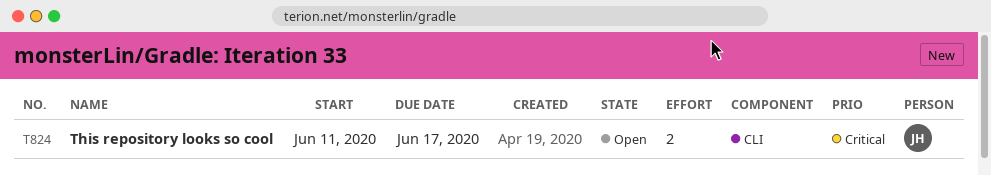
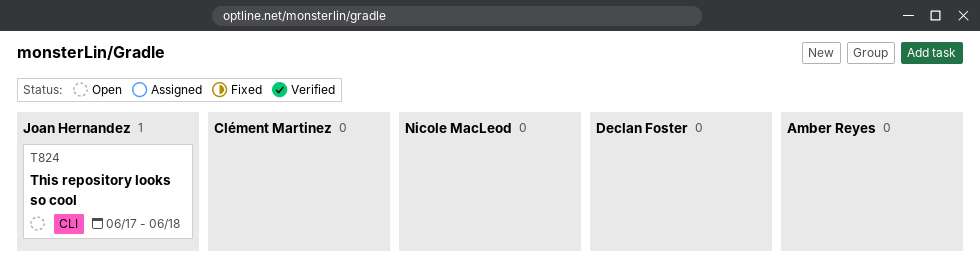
T824, start: Jun 11 -> Jun 17
T824, due: Jun 17 -> Jun 18

